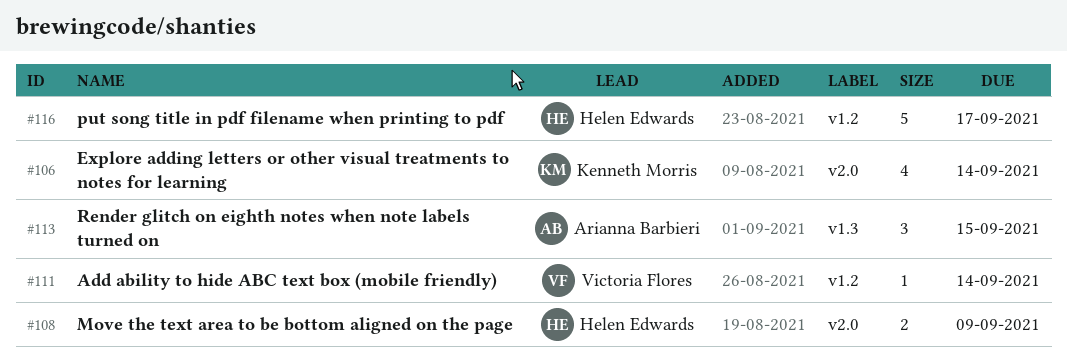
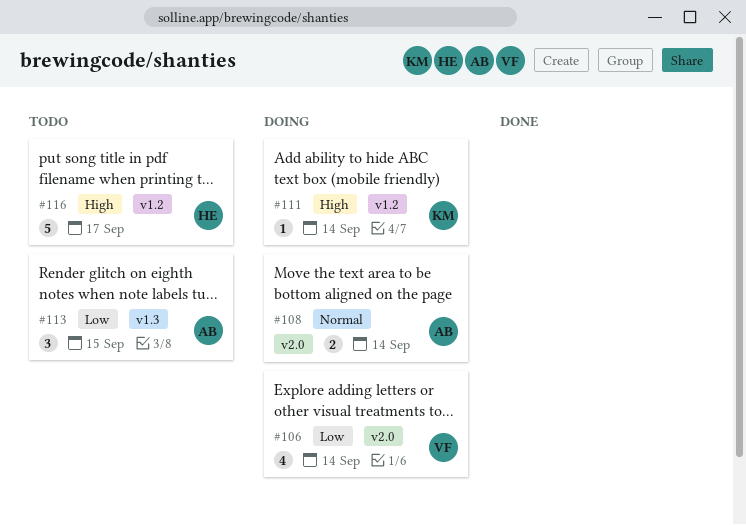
#106, owner: Kenneth Morris -> Victoria Flores
#108, owner: Helen Edwards -> Arianna Barbieri
#108, due: Sep 9 -> Sep 14
#111, owner: Victoria Flores -> Kenneth Morris

